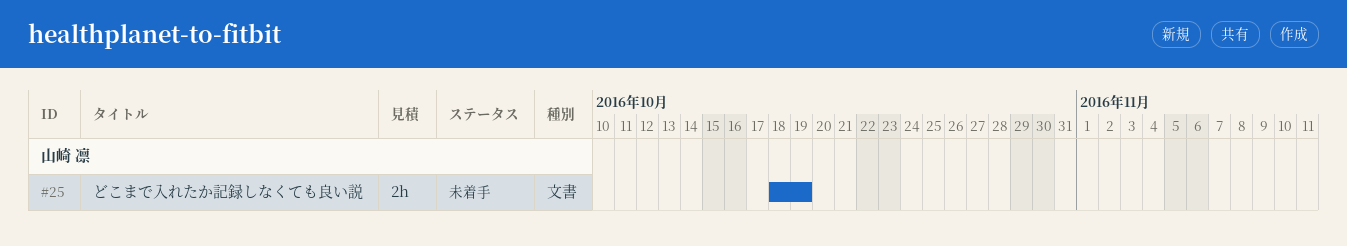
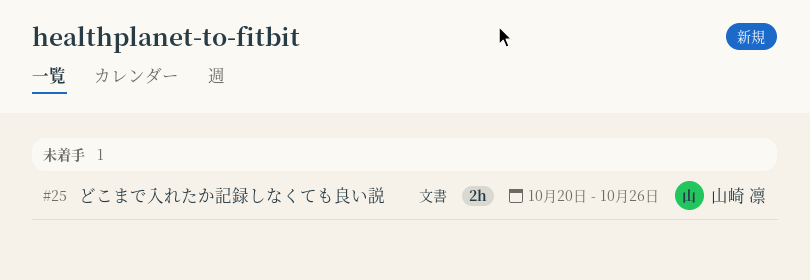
#25, start: Oct 18 -> Oct 20
#25, due: Oct 19 -> Oct 26

